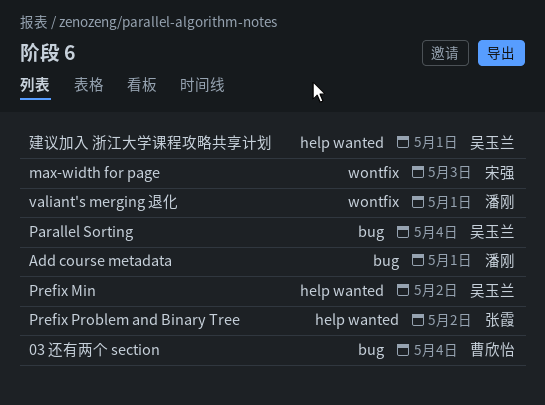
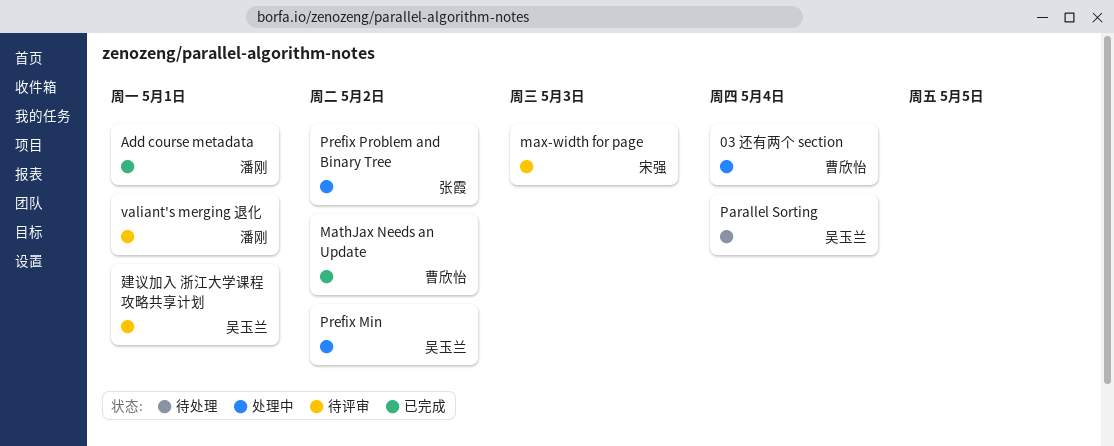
MathJax Needs an Update: none -> present

